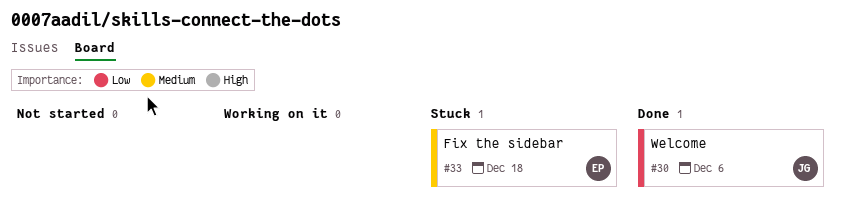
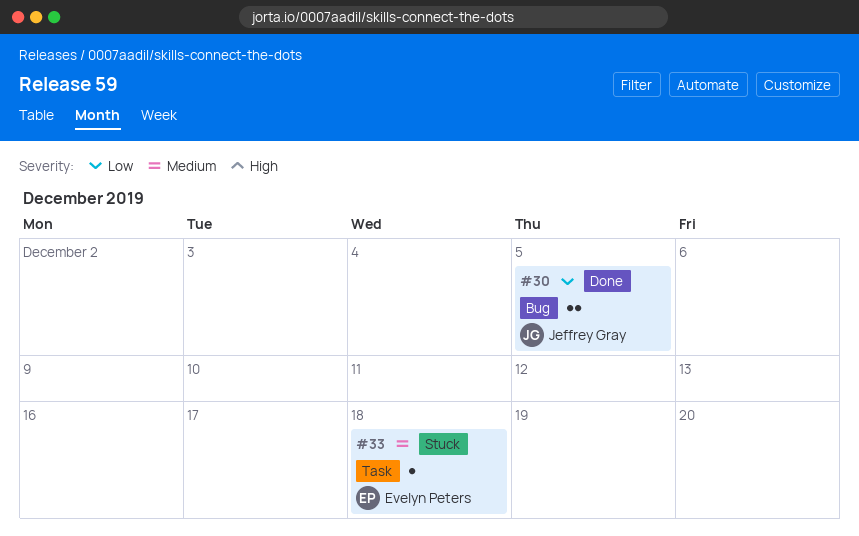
#30, due: Dec 6 -> Dec 5

